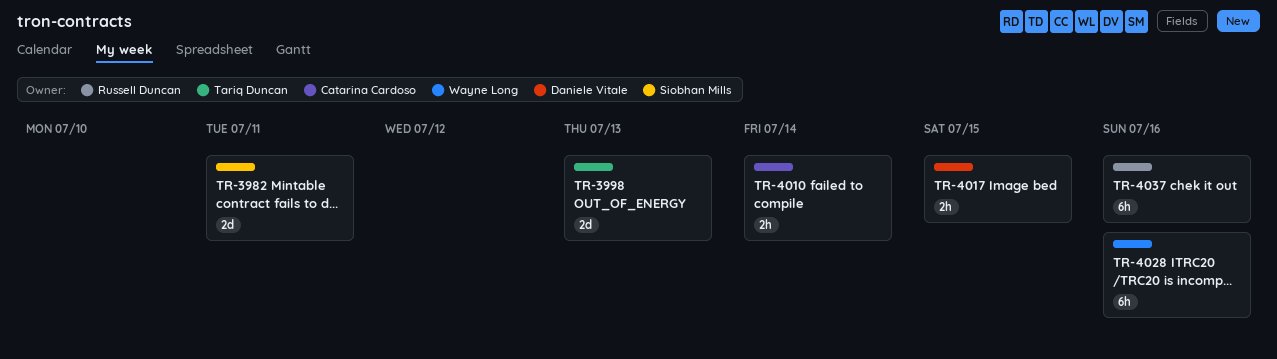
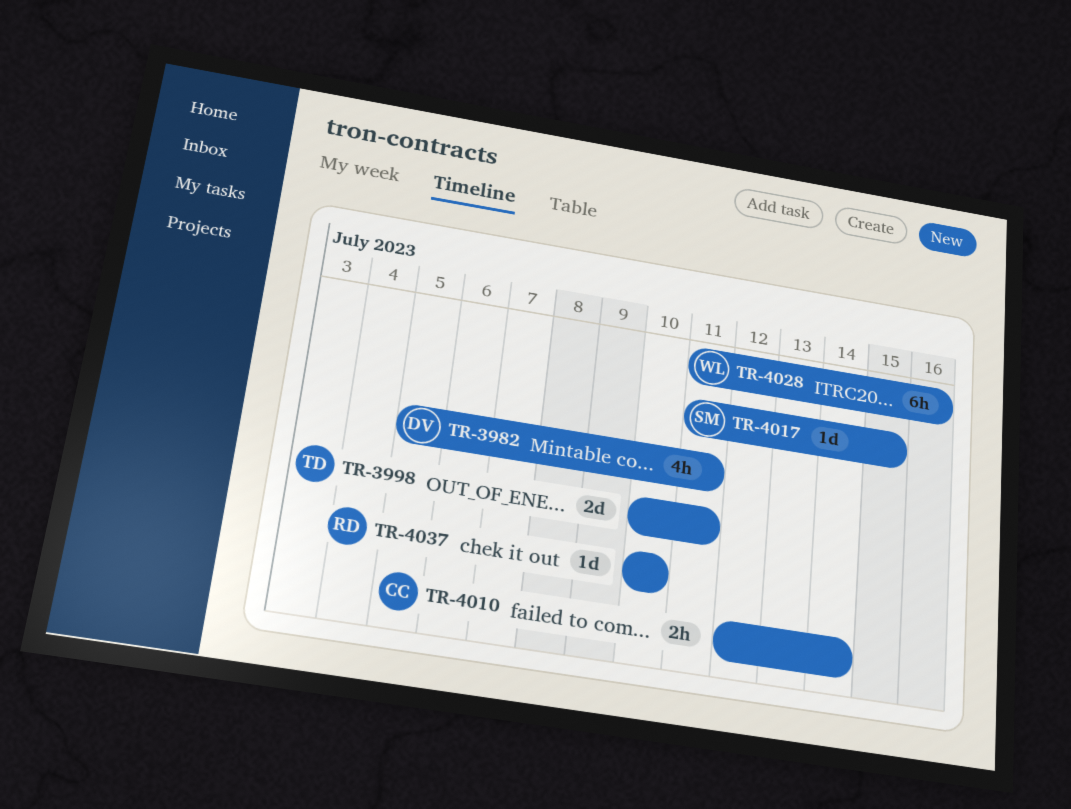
TR-3982, owner: Siobhan Mills -> Daniele Vitale
TR-3982, estimate: 2d -> 4h
TR-3998, due: Jul 13 -> Jul 11
TR-4017, owner: Daniele Vitale -> Siobhan Mills
TR-4017, estimate: 2h -> 1d
TR-4037, estimate: 6h -> 1d
TR-4037, due: Jul 16 -> Jul 10

